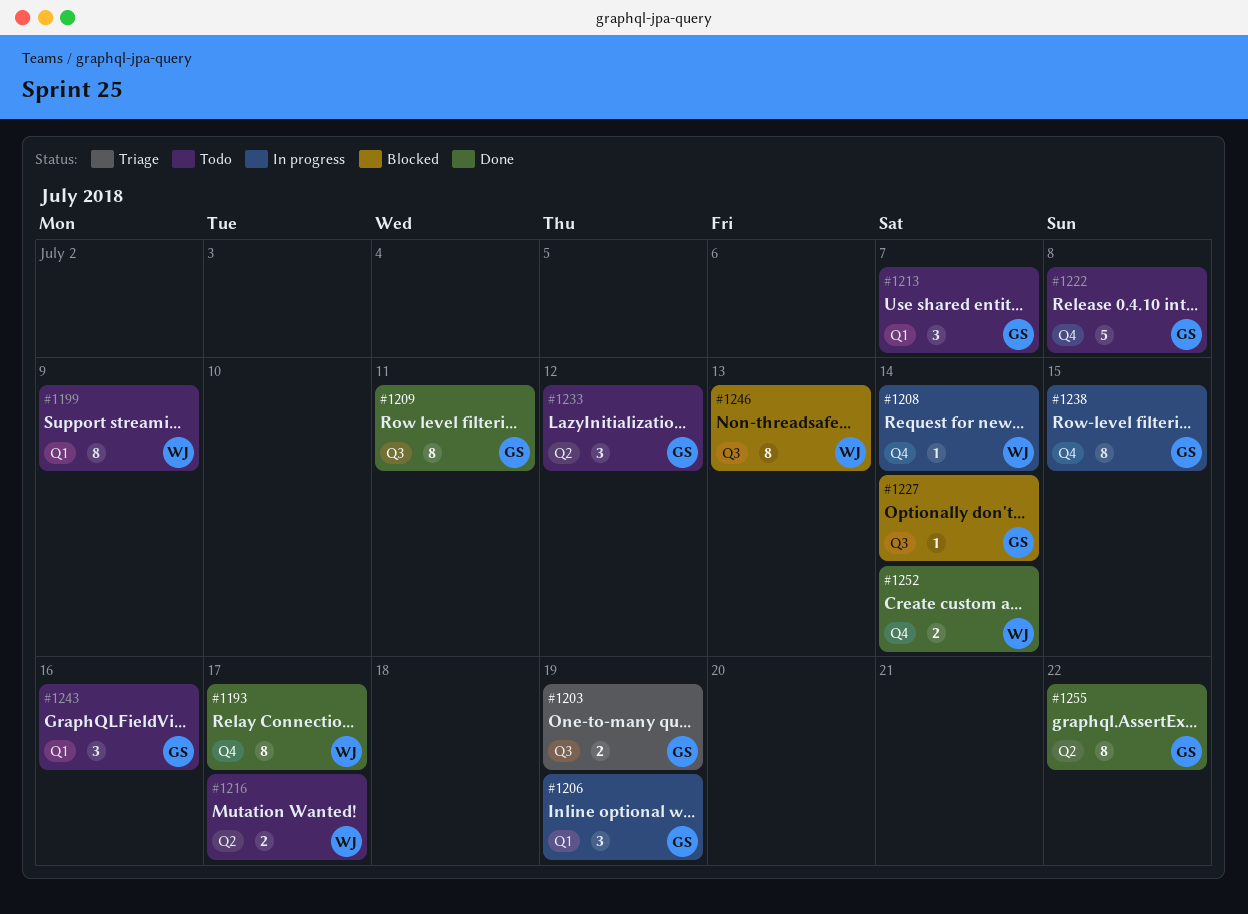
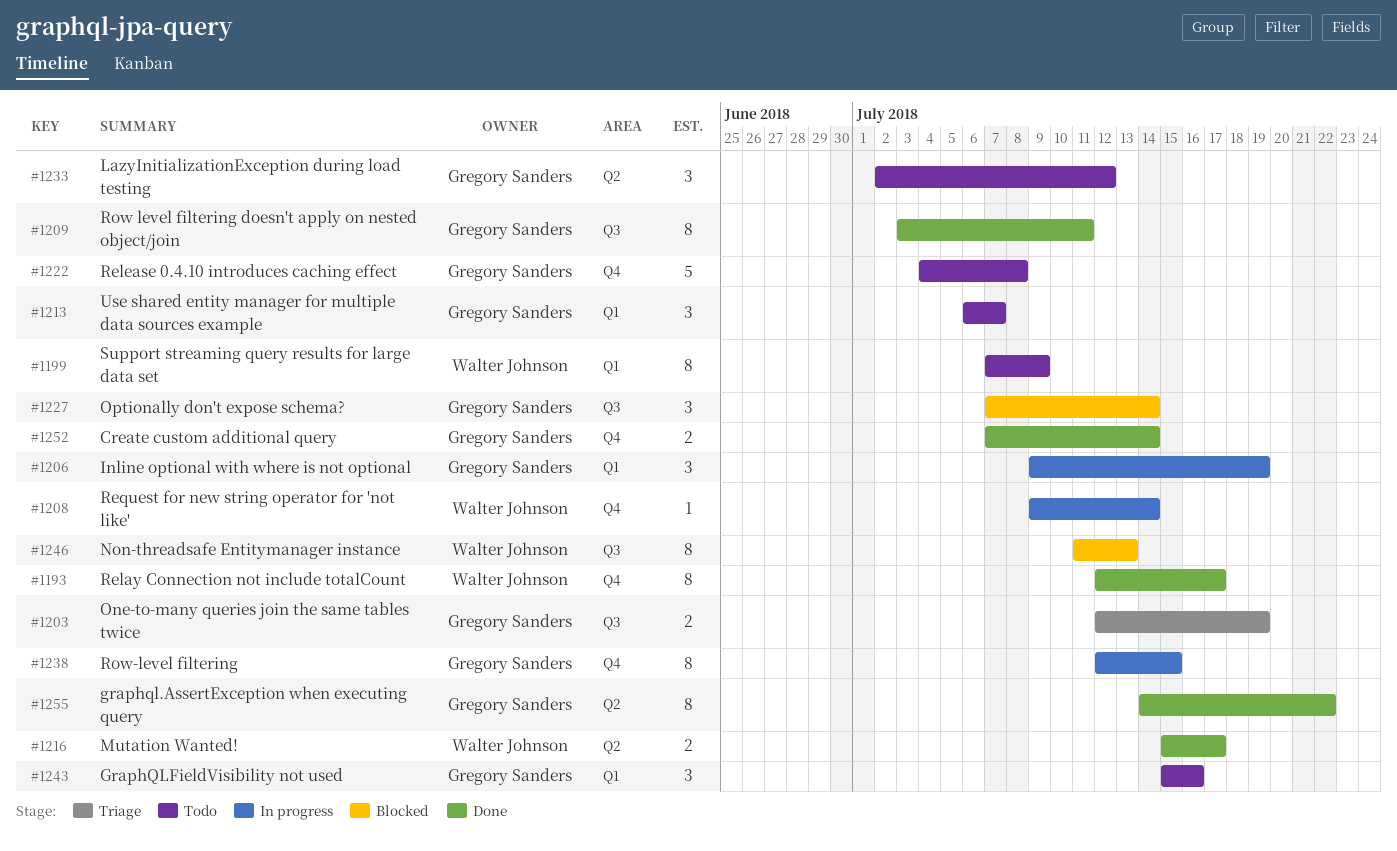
#1216, status: Todo -> Done
#1227, estimate: 1 -> 3
#1252, owner: Walter Johnson -> Gregory Sanders

